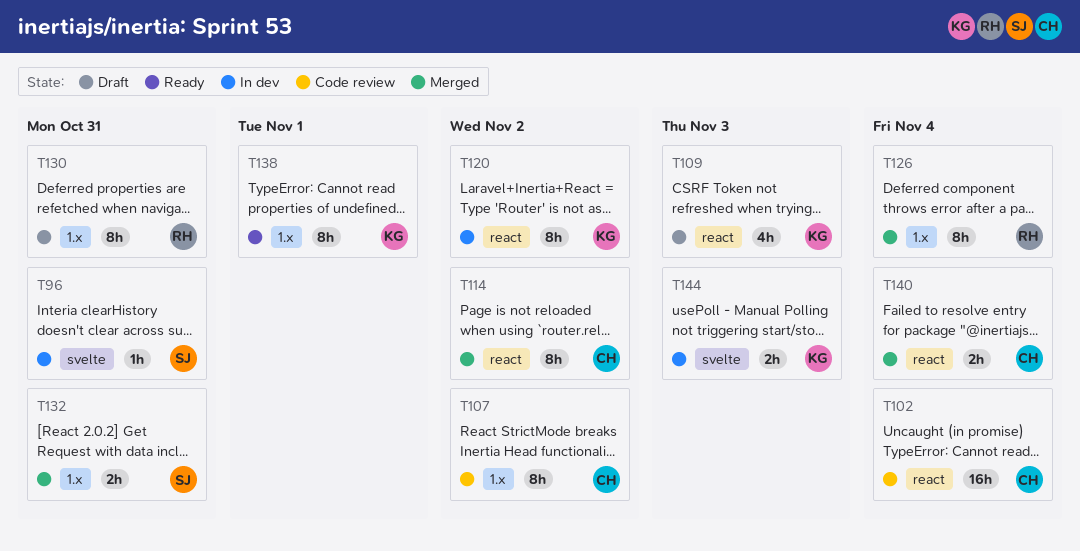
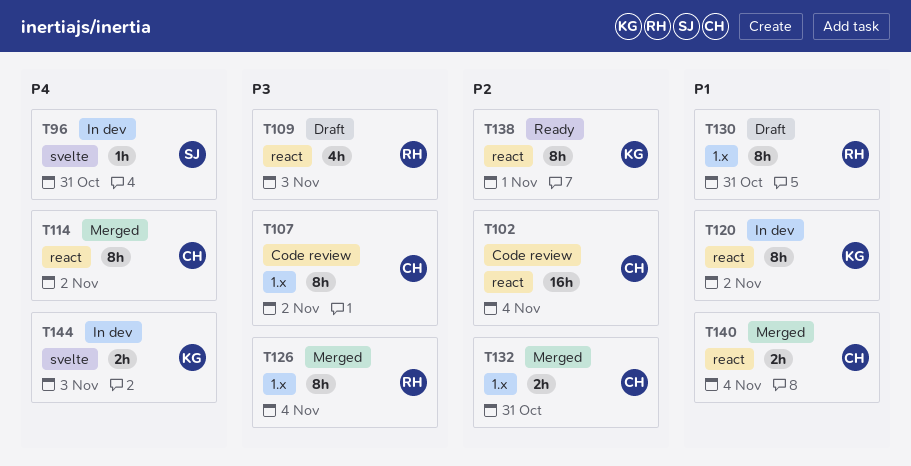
T109, owner: KG -> RH
T132, owner: SJ -> CH
T138, label: 1.x -> react

